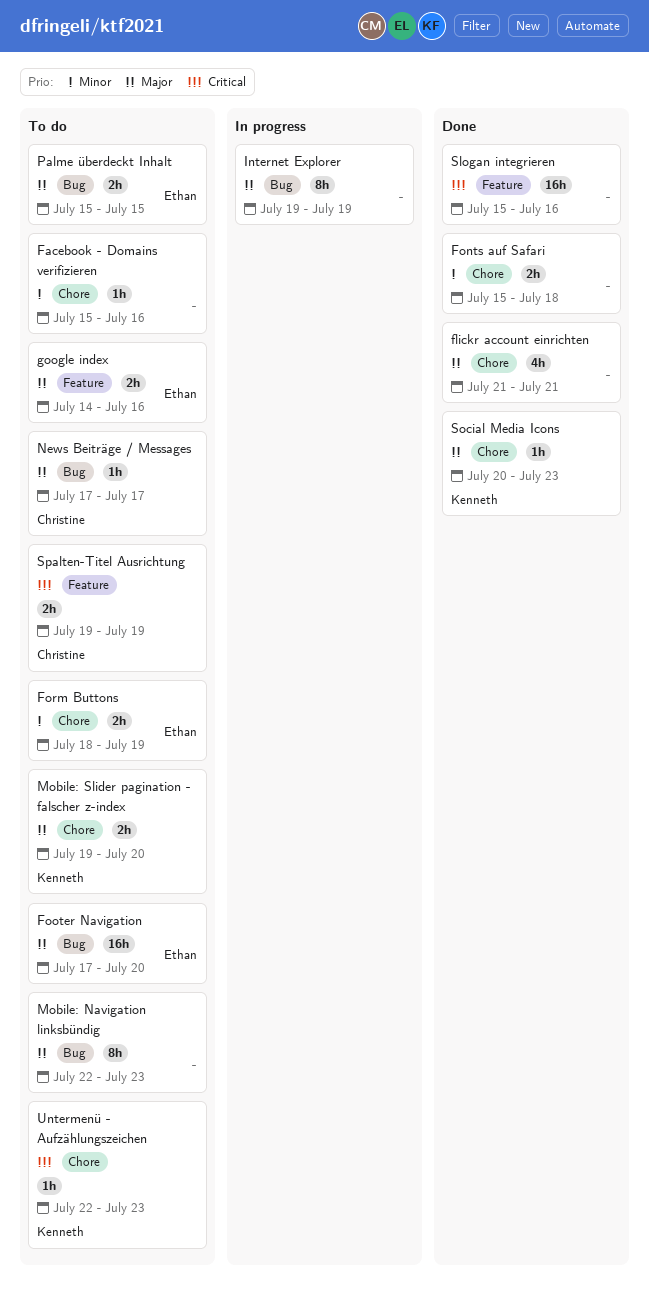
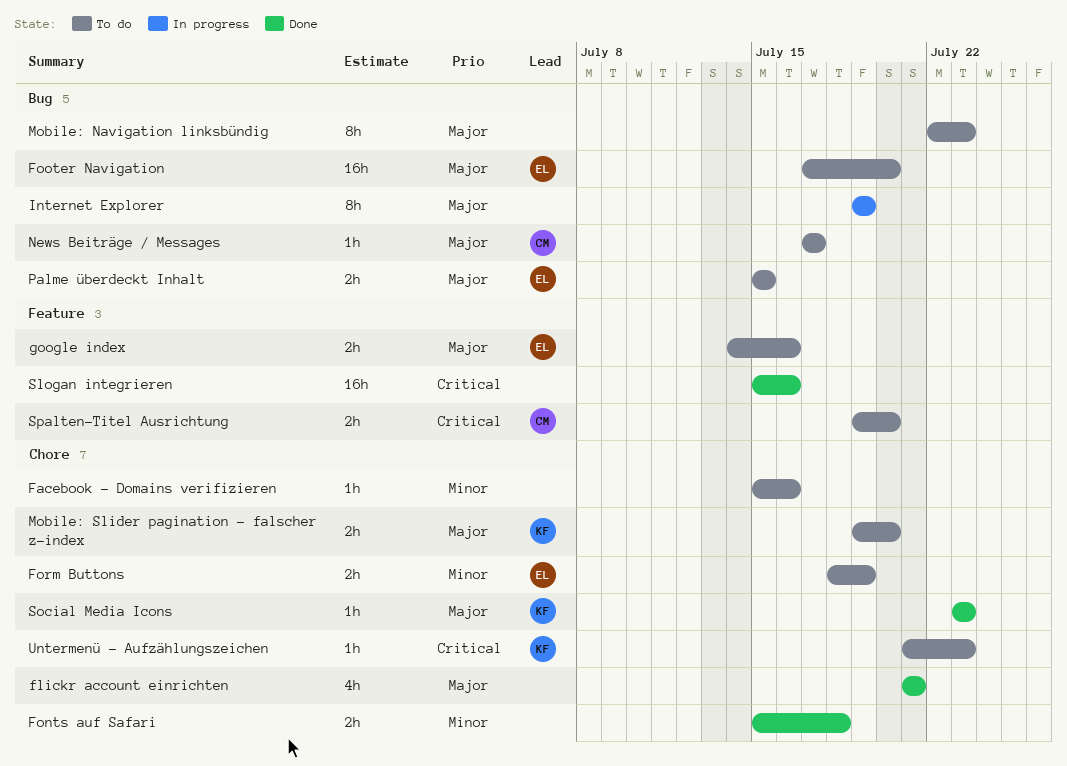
Social Media Icons, start: Jul 20 -> Jul 23
Spalten-Titel Ausrichtung, due: Jul 19 -> Jul 20
Untermenü - Aufzählungszeichen, start: Jul 22 -> Jul 21

